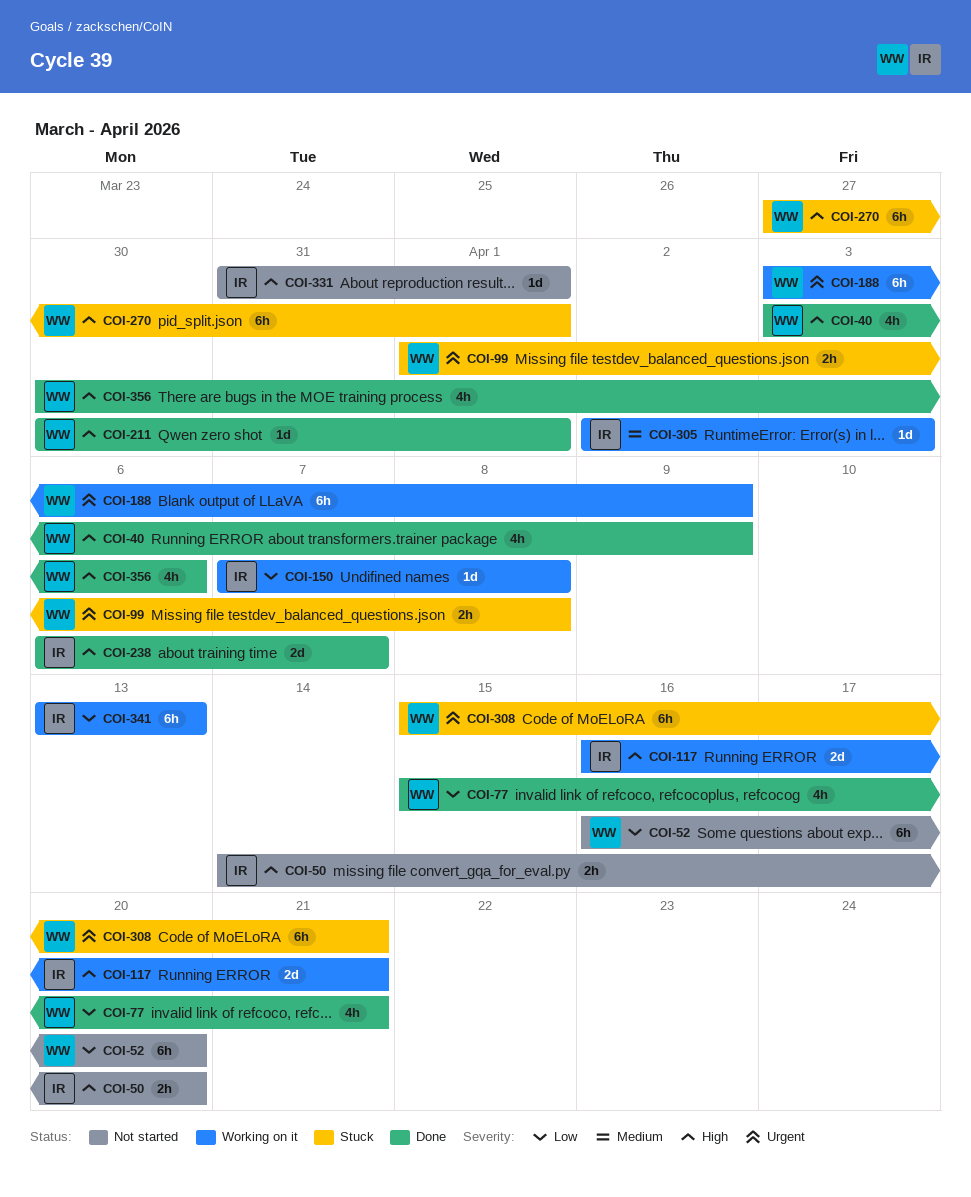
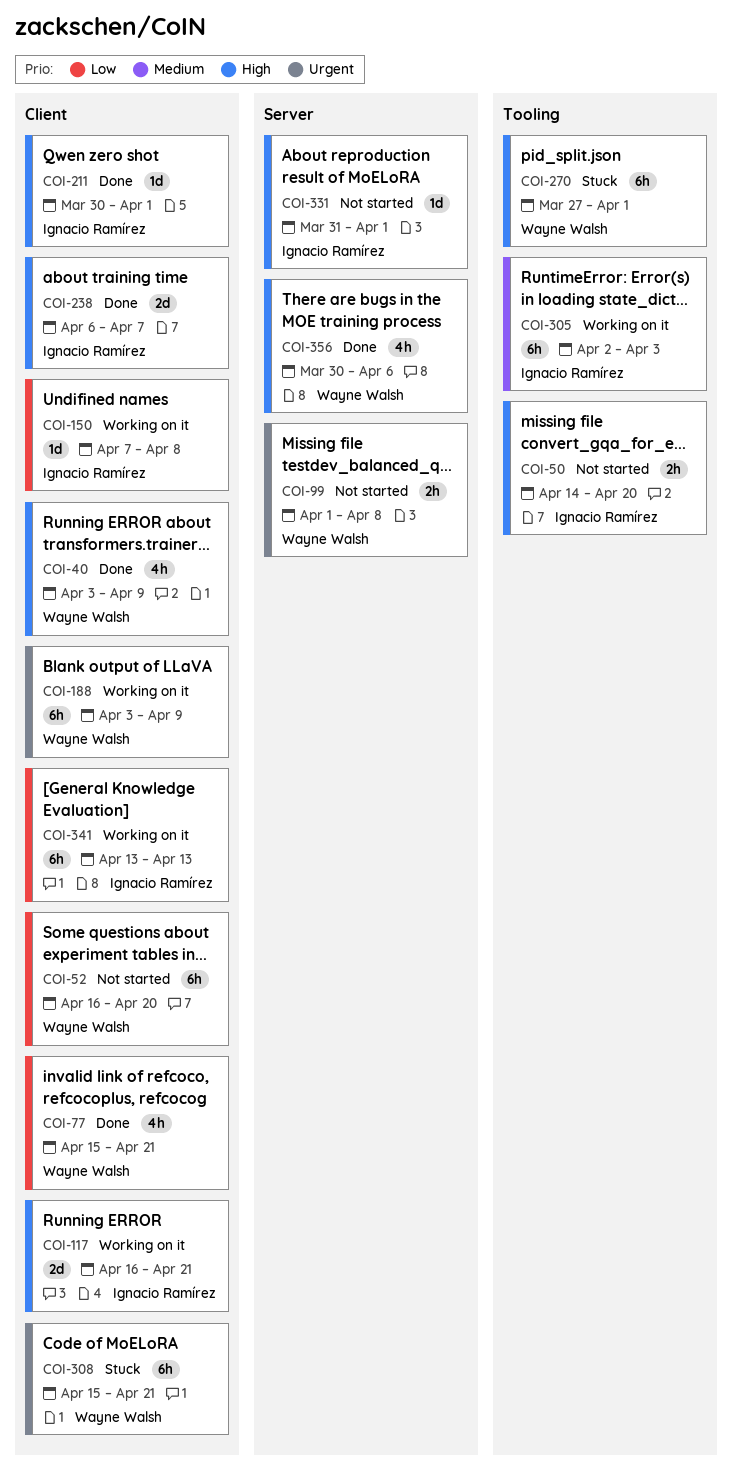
COI-99, status: Stuck -> Not started
COI-211, owner: Wayne Walsh -> Ignacio Ramírez
COI-305, estimate: 1d -> 6h

